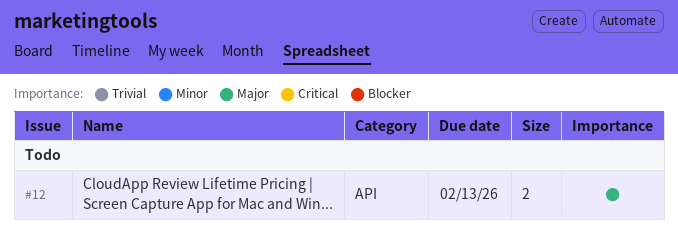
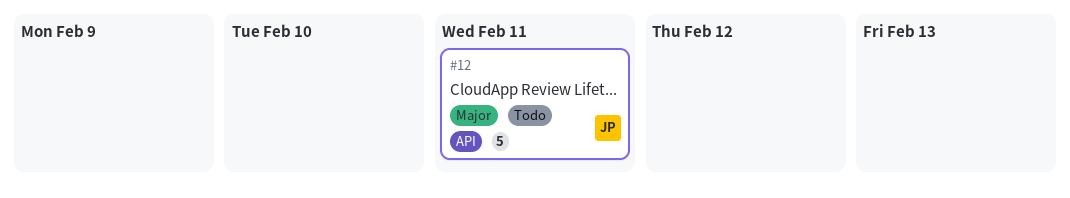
#12, estimate: 2 -> 5
#12, due: Feb 13 -> Feb 11

